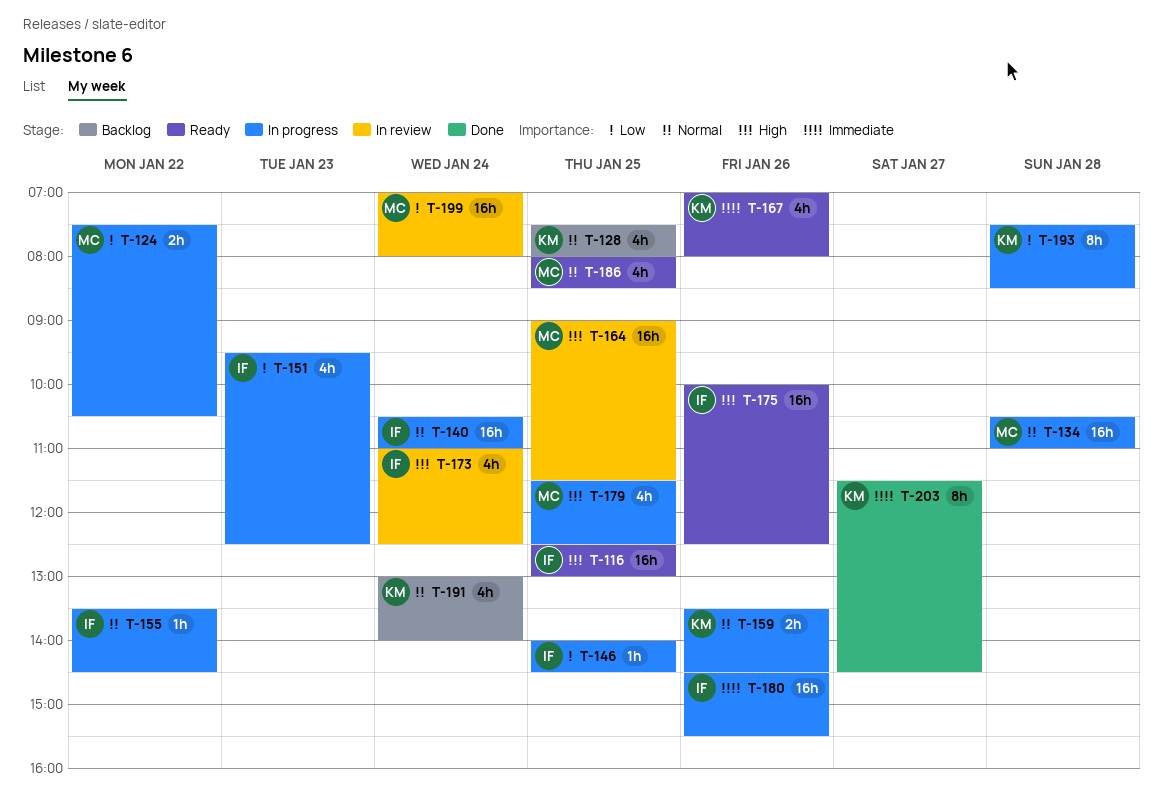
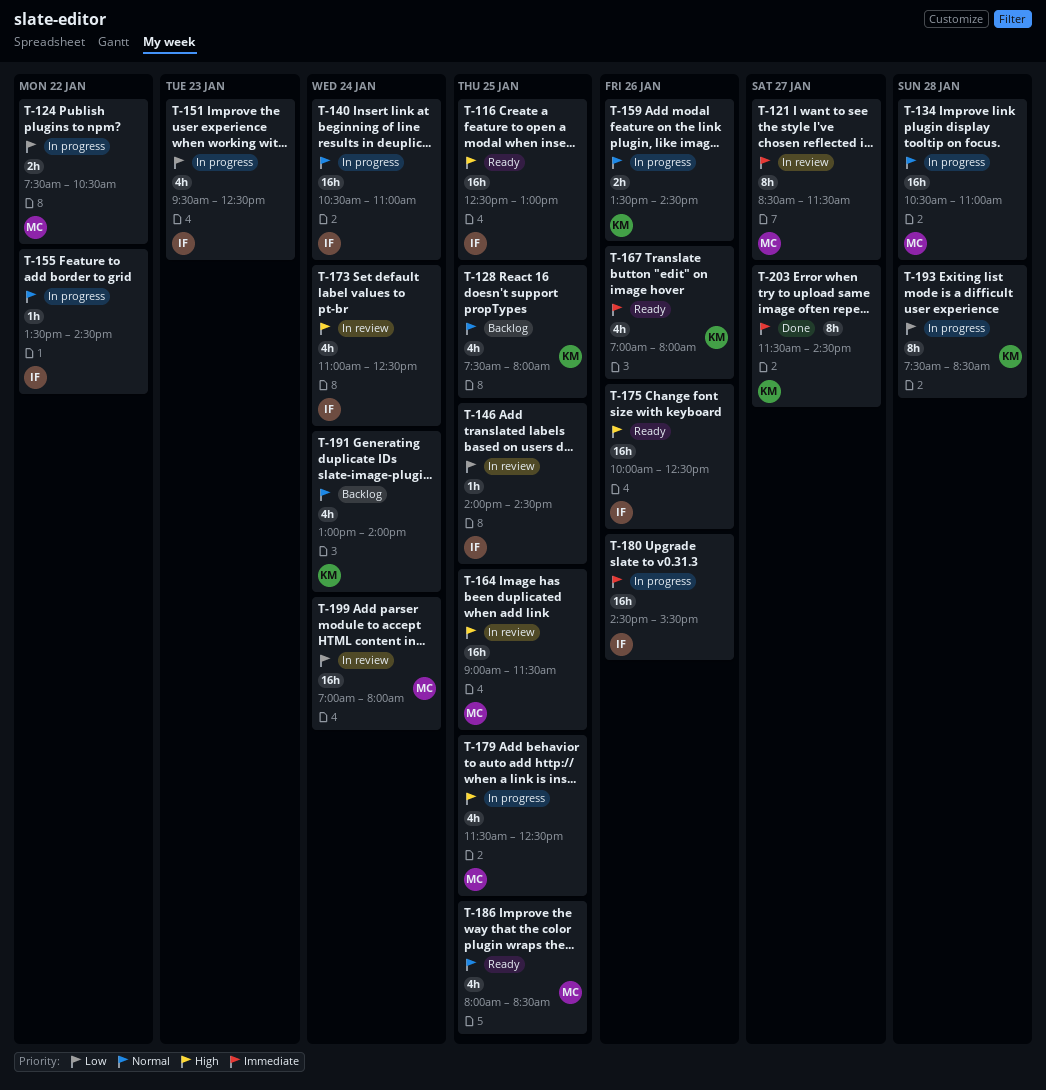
T-121: none -> present
T-146, status: In progress -> In review

